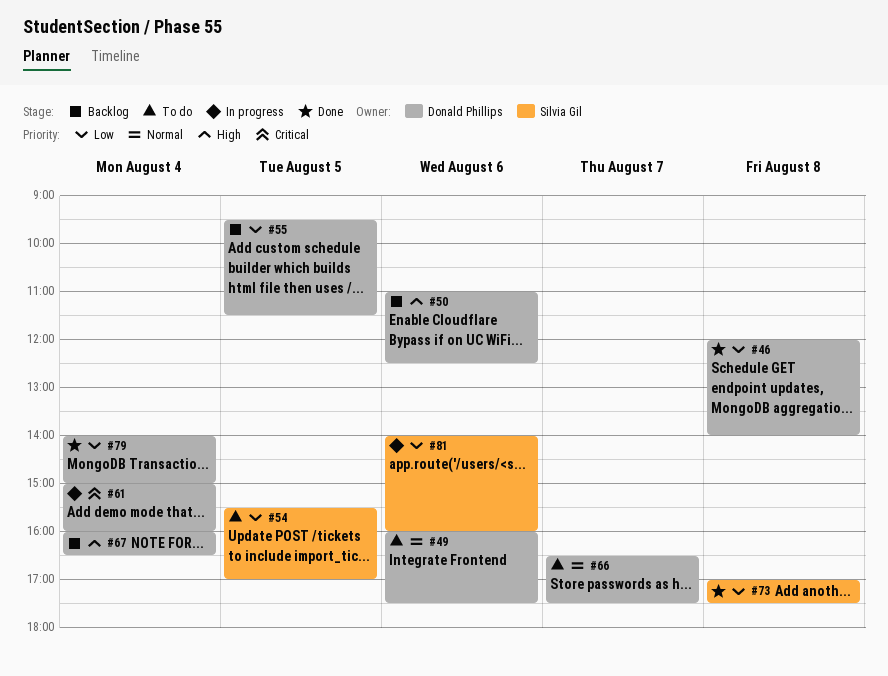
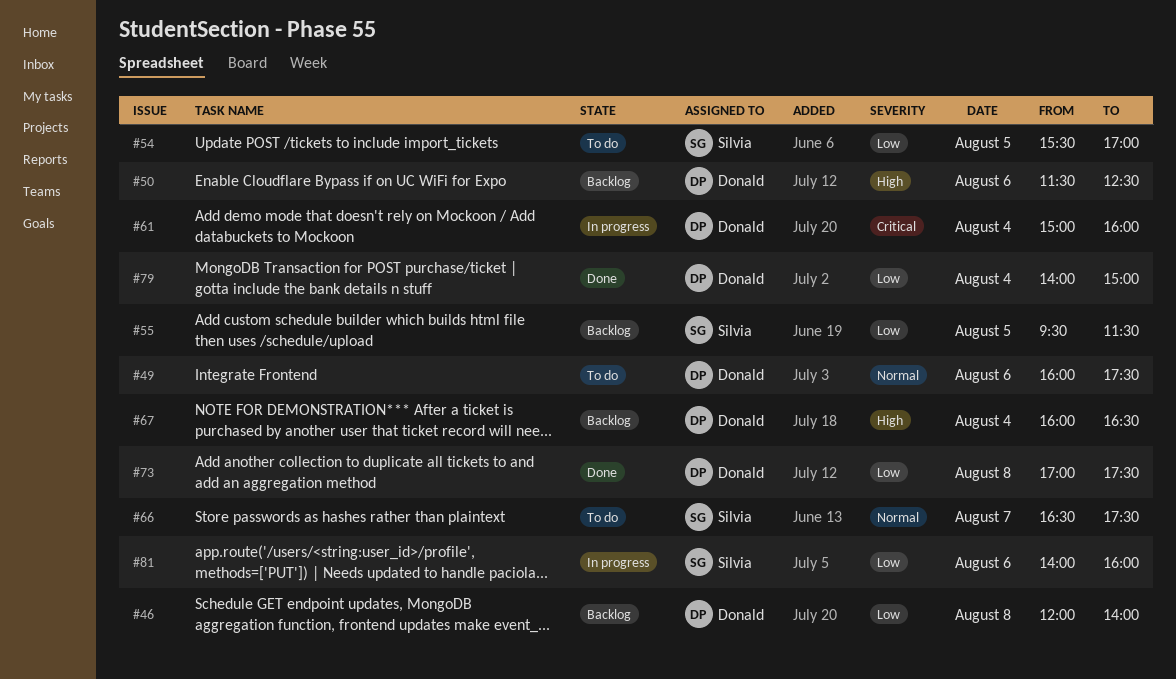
#46, status: Done -> Backlog
#50, begins: 11:00 -> 11:30
#55, owner: Donald Phillips -> Silvia Gil
#66, owner: Donald Phillips -> Silvia Gil
#73, owner: Silvia Gil -> Donald Phillips

